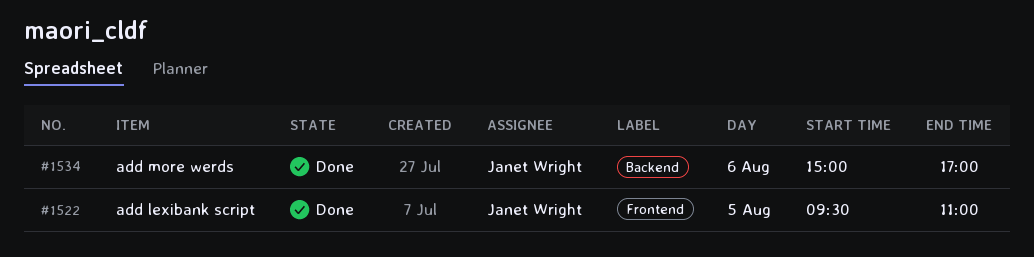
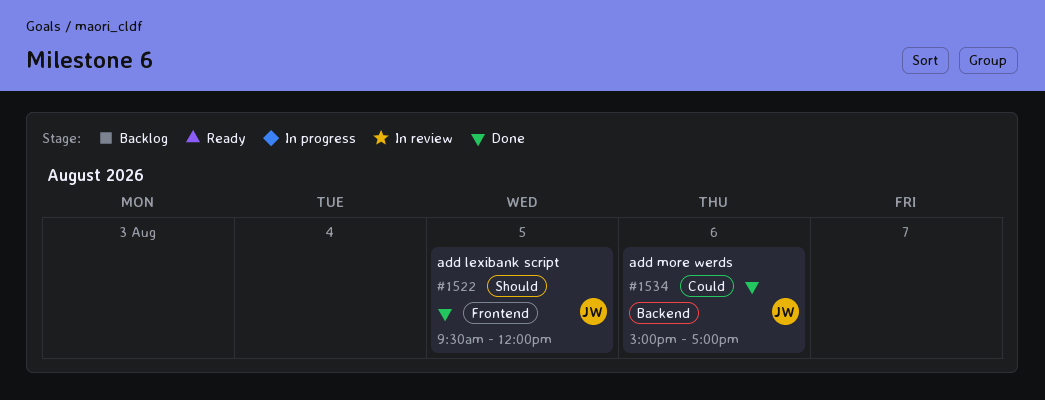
#1522, ends: 11:00 -> 12:00

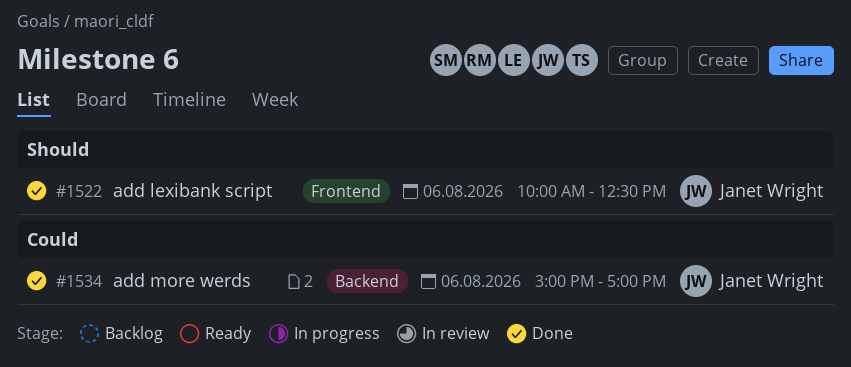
#1522, day: Aug 5 -> Aug 6
#1522, begins: 09:30 -> 10:00
#1522, ends: 12:00 -> 12:30

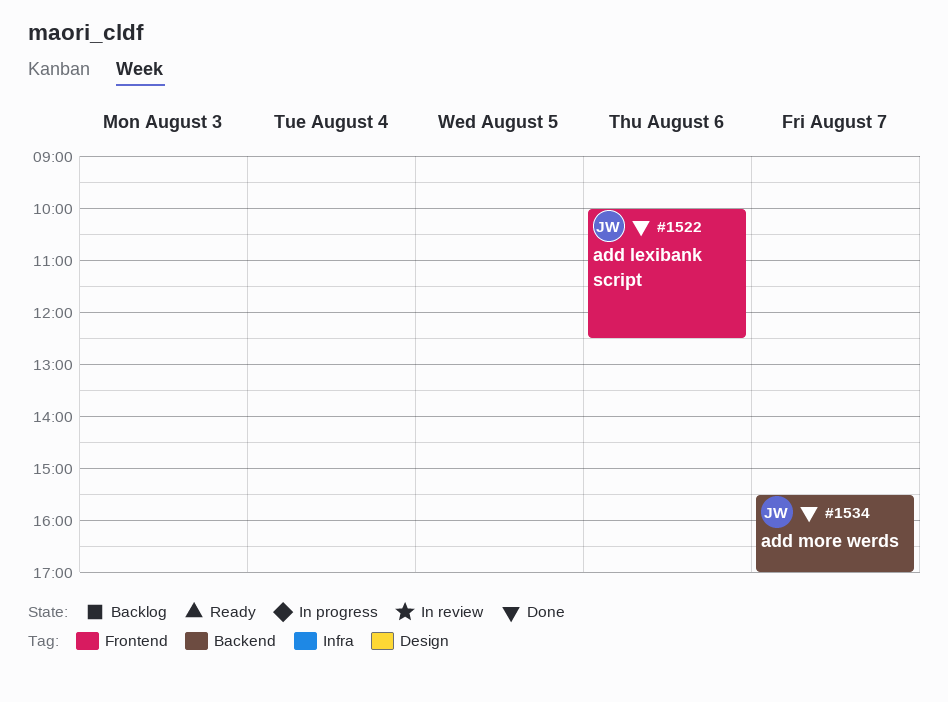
#1534, day: Aug 6 -> Aug 7
#1534, begins: 15:00 -> 15:30

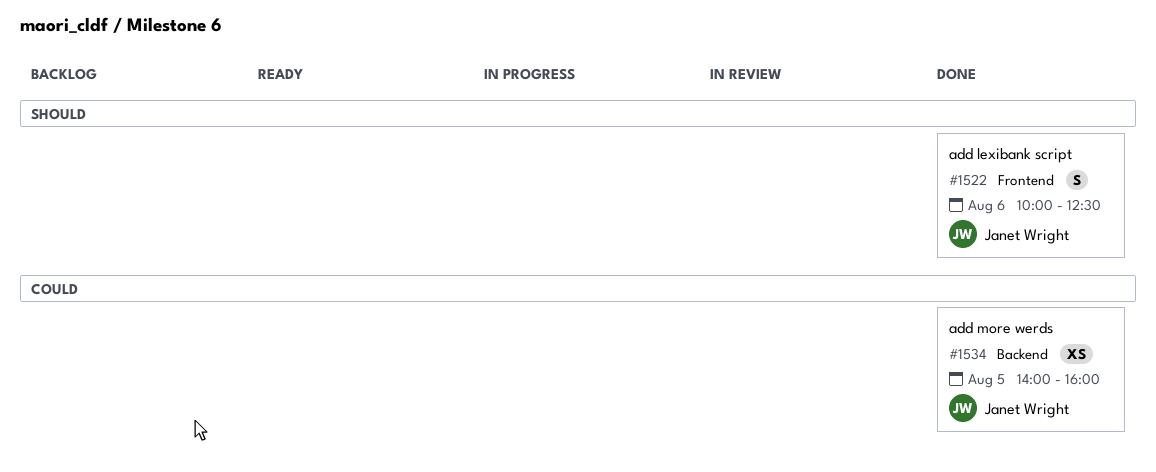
#1534, day: Aug 7 -> Aug 5
#1534, begins: 15:30 -> 14:00
#1534, ends: 17:00 -> 16:00

